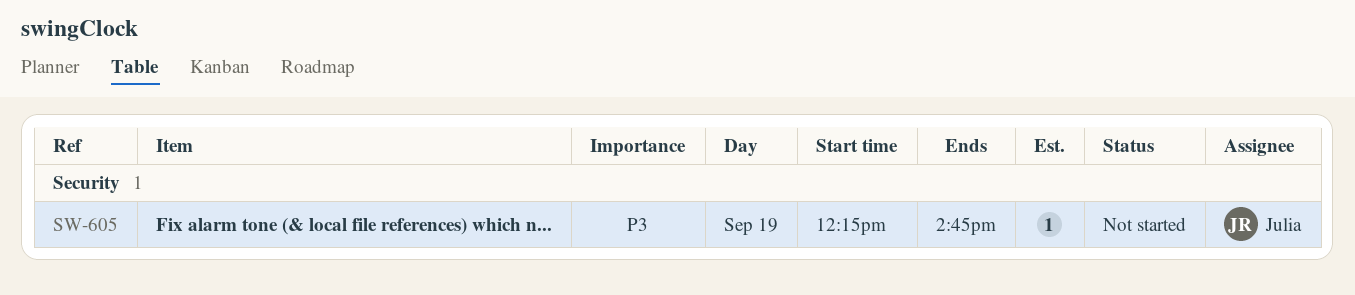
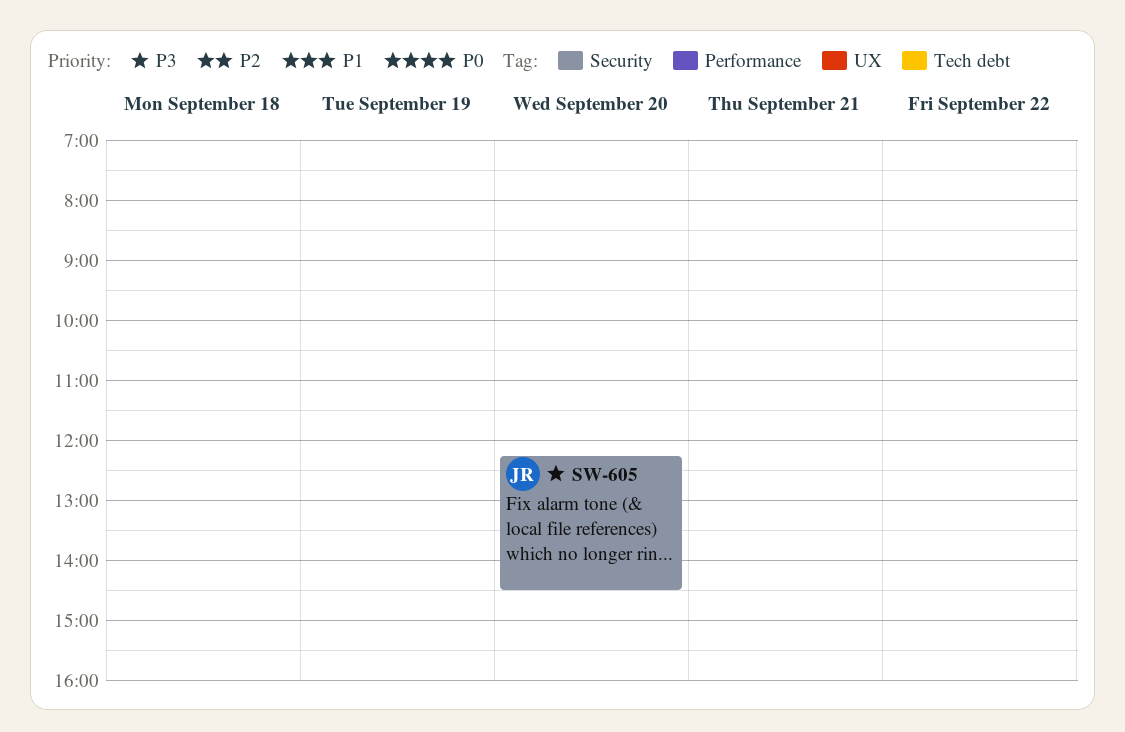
SW-605, day: Sep 19 -> Sep 20
SW-605, ends: 14:45 -> 14:30

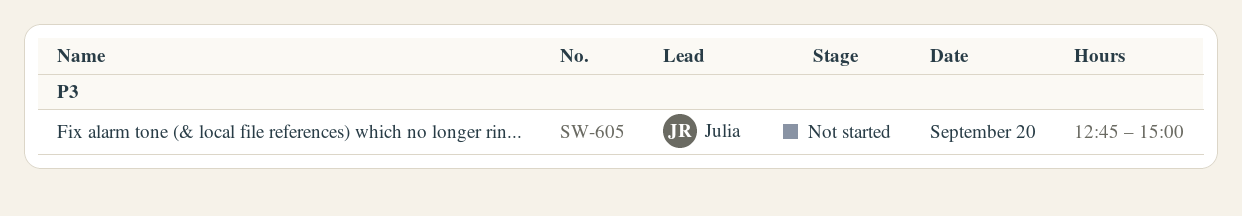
SW-605, begins: 12:15 -> 12:45
SW-605, ends: 14:30 -> 15:00

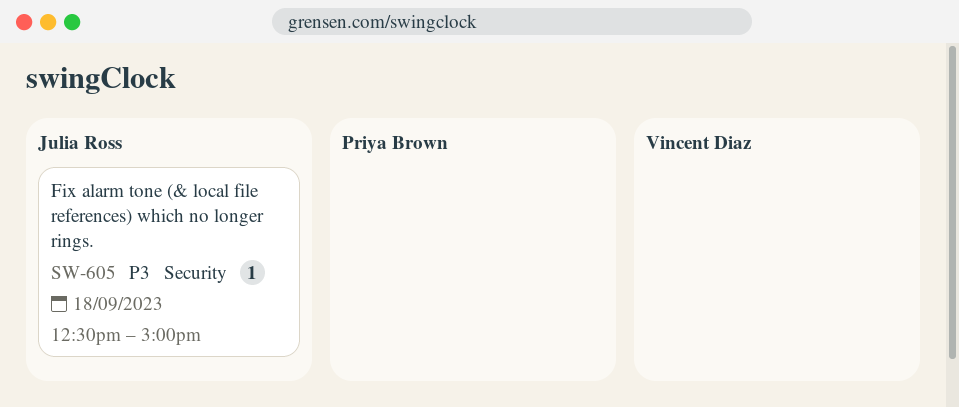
SW-605, day: Sep 20 -> Sep 18
SW-605, begins: 12:45 -> 12:30

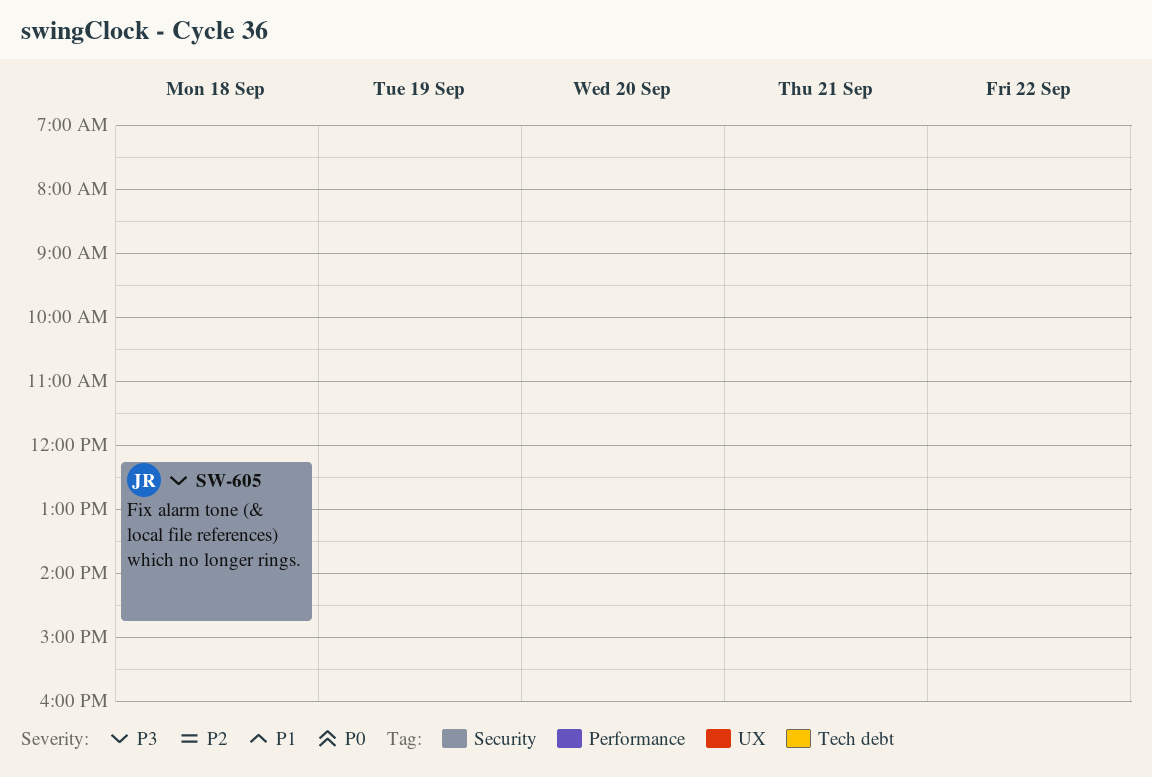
SW-605, begins: 12:30 -> 12:15
SW-605, ends: 15:00 -> 14:45

